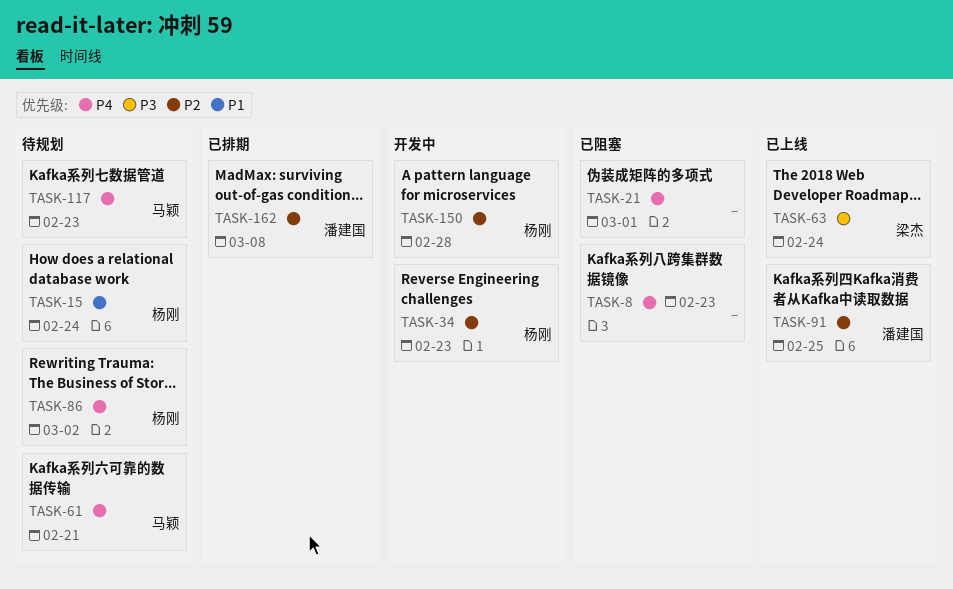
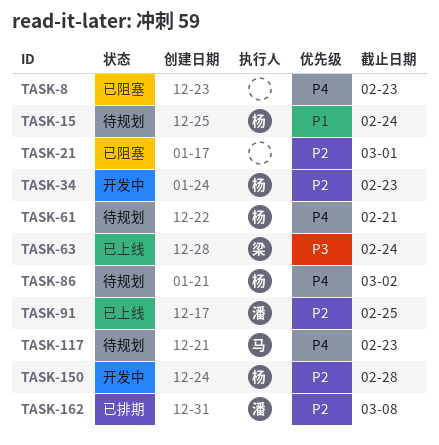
TASK-21, priority: P4 -> P2
TASK-61, owner: 马颖 -> 杨刚

